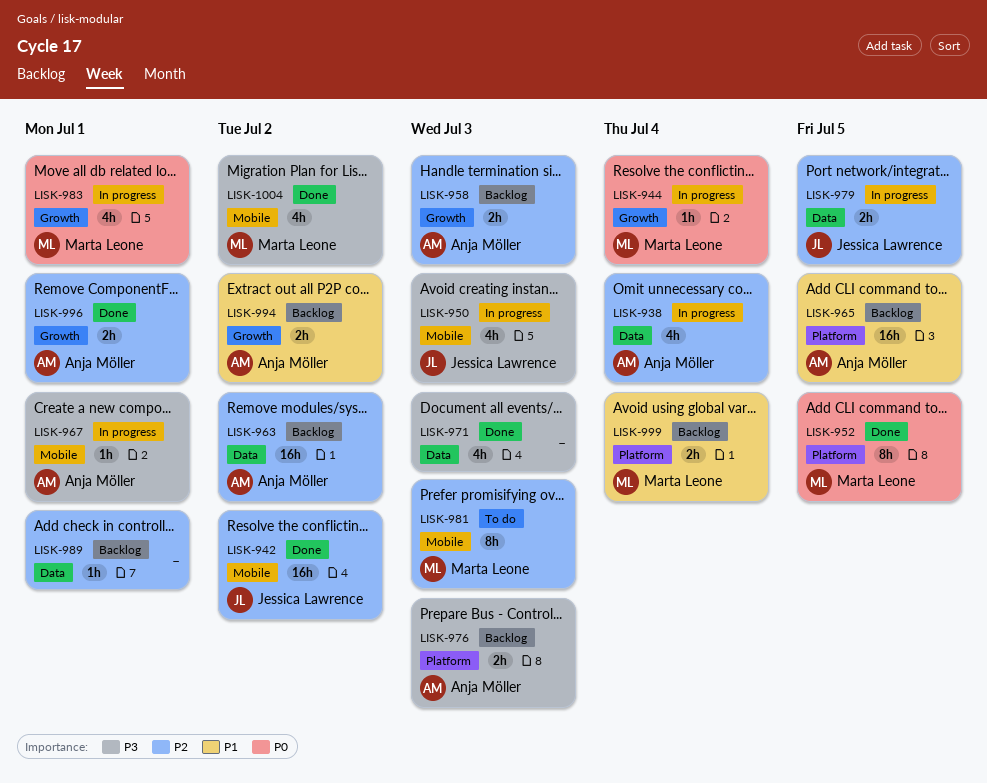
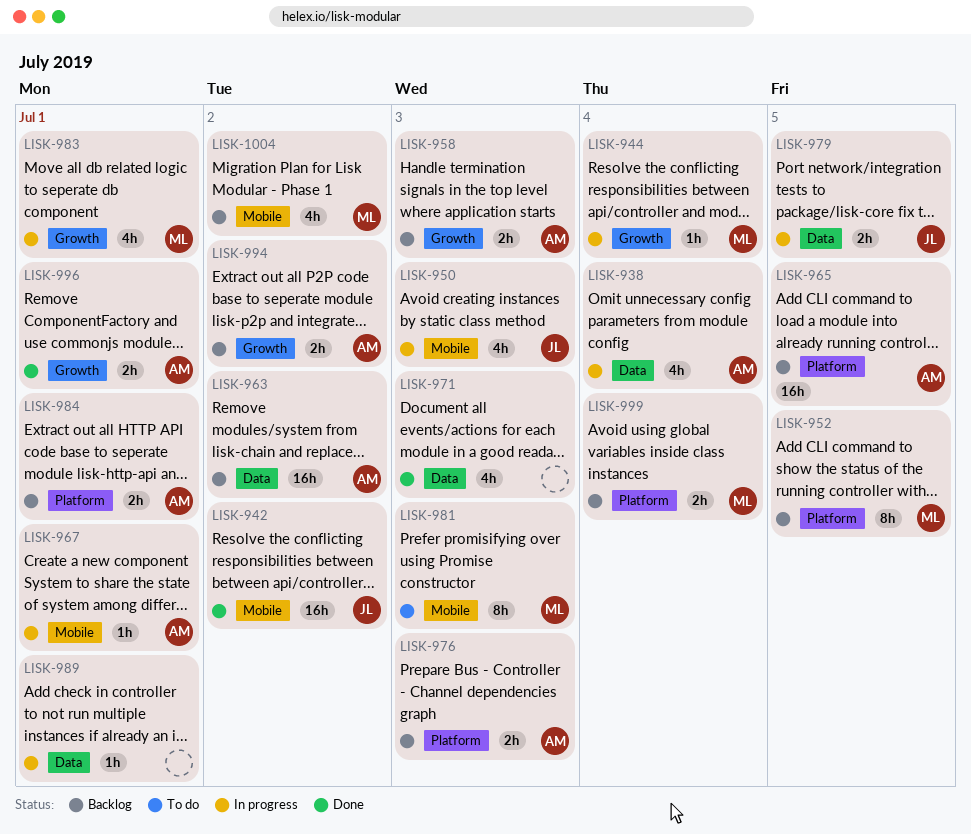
LISK-952, status: Done -> Backlog
LISK-984: none -> present
LISK-989, status: Backlog -> In progress
LISK-1004, status: Done -> Backlog

